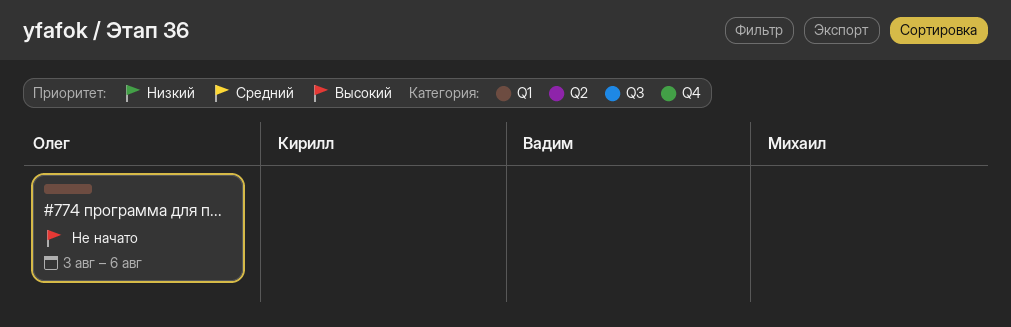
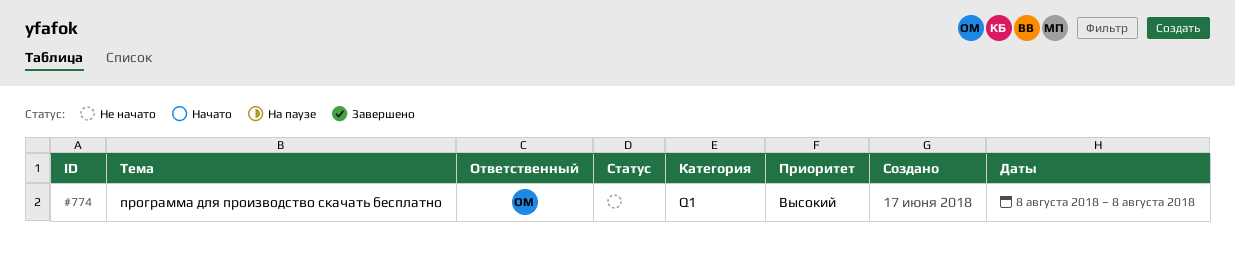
#774, start: Aug 3 -> Aug 8
#774, due: Aug 6 -> Aug 8

